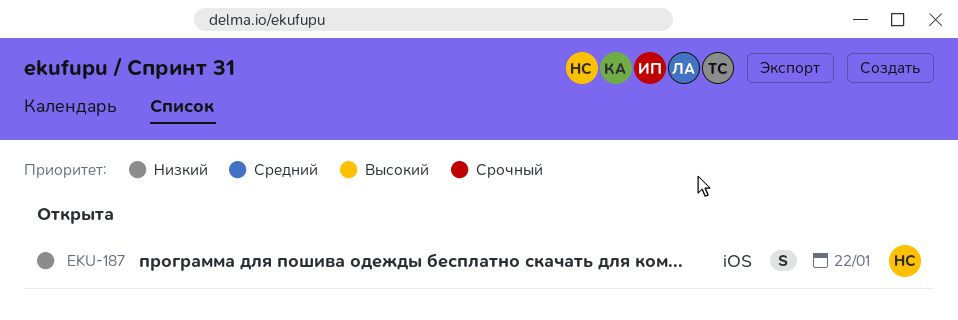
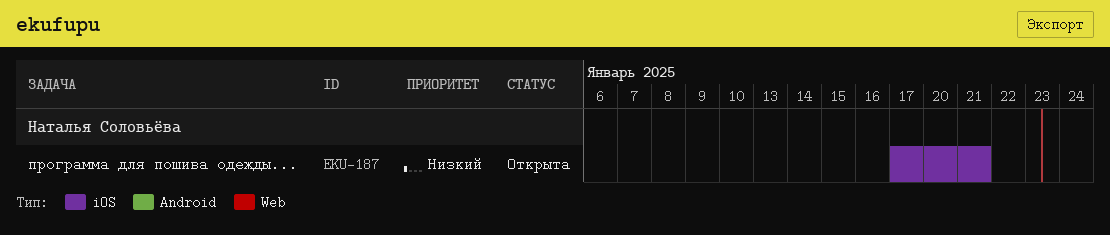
EKU-187, due: Jan 22 -> Jan 21

